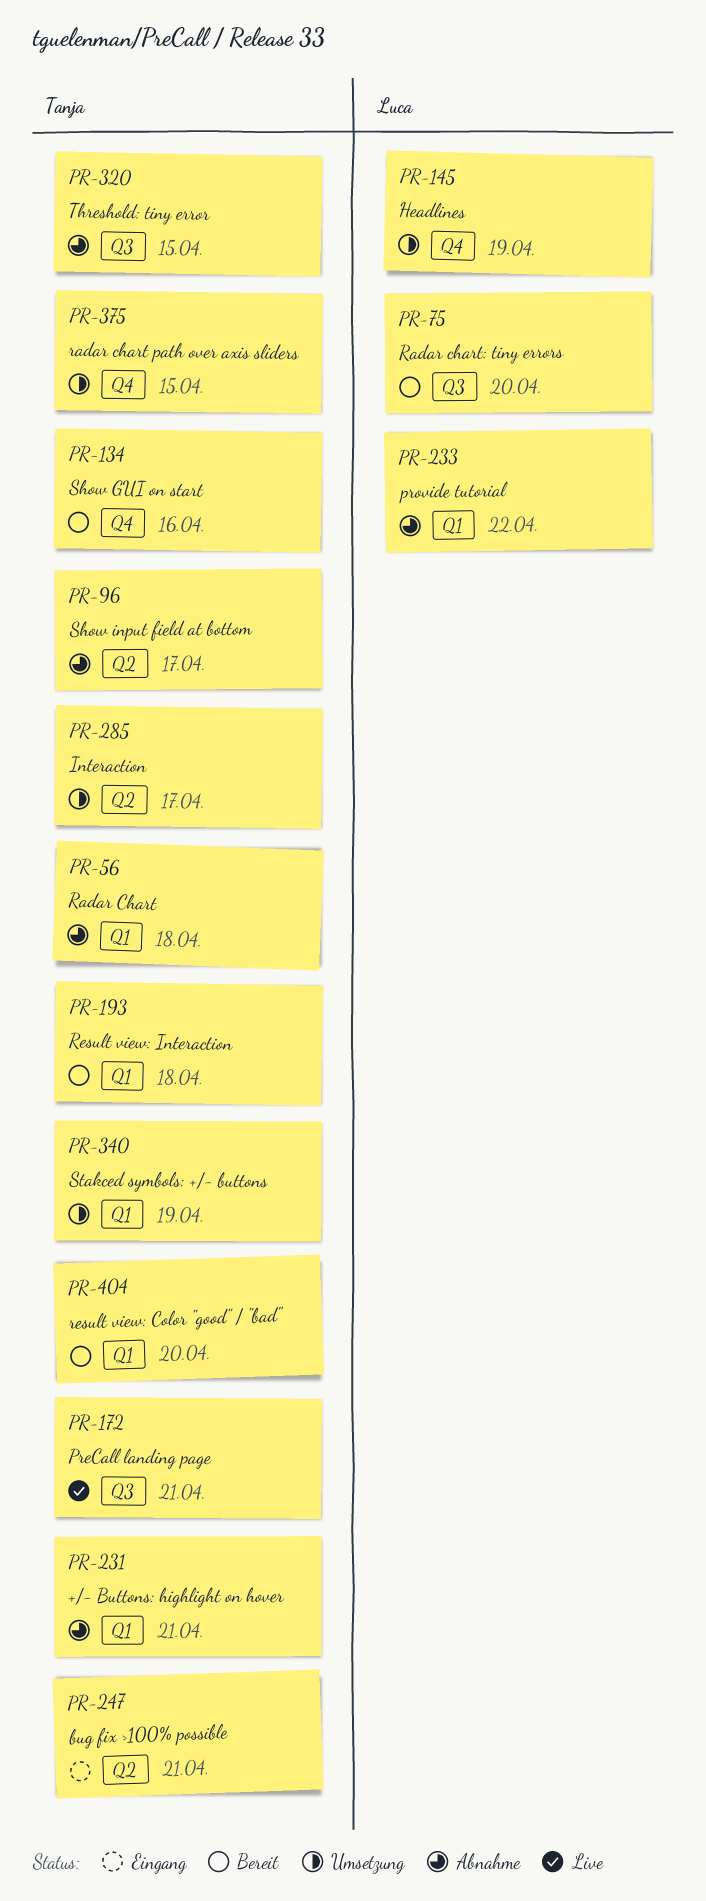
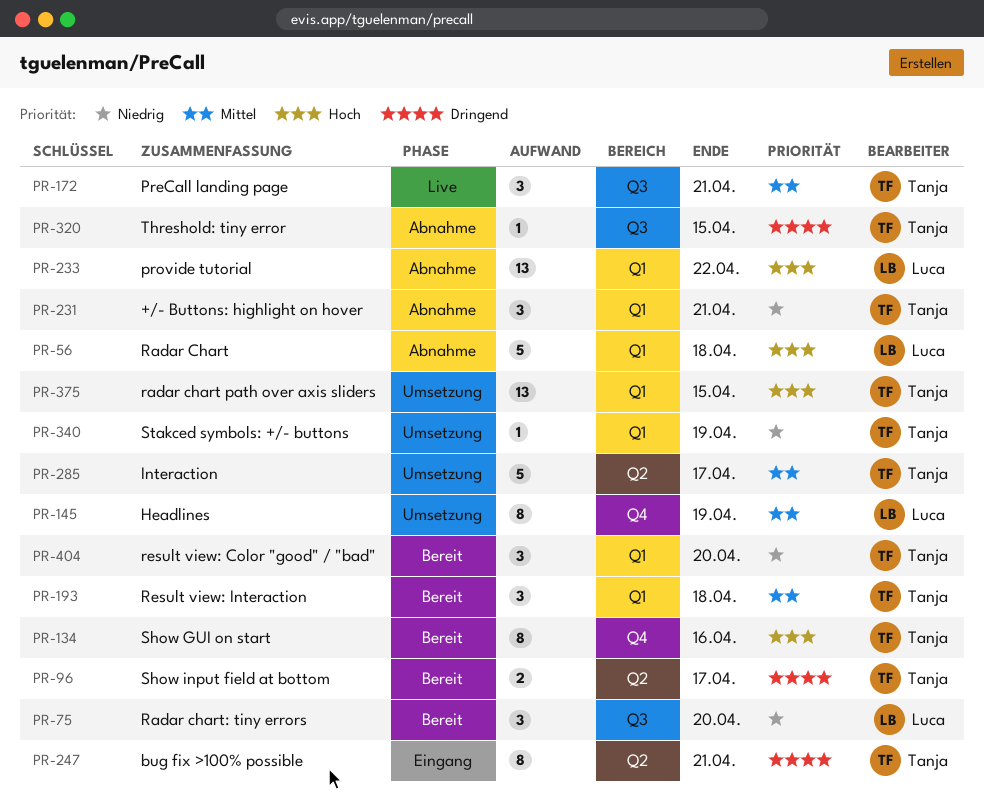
PR-56, owner: Tanja -> Luca
PR-96, status: Abnahme -> Bereit
PR-375, label: Q4 -> Q1

